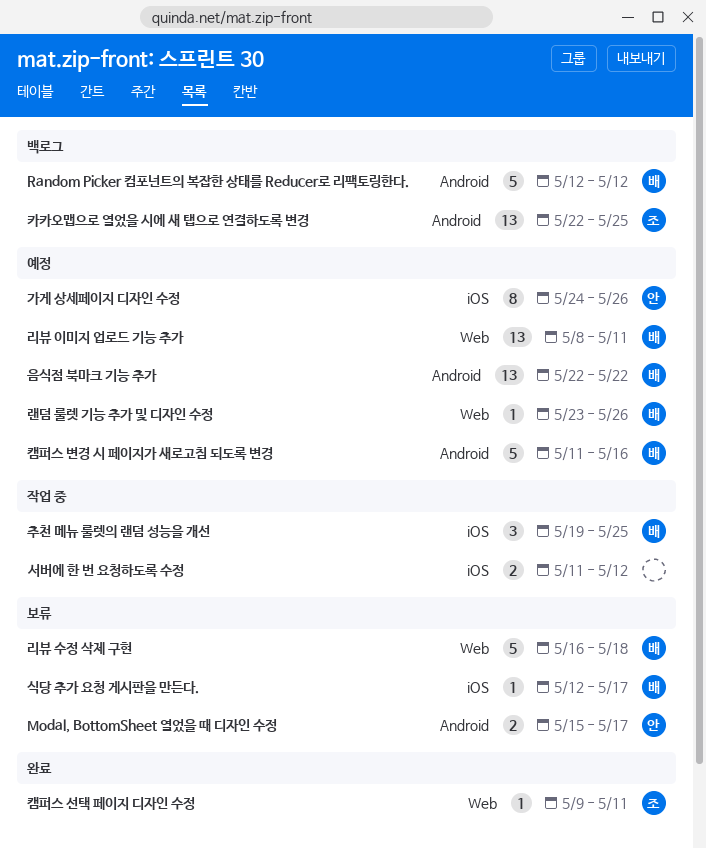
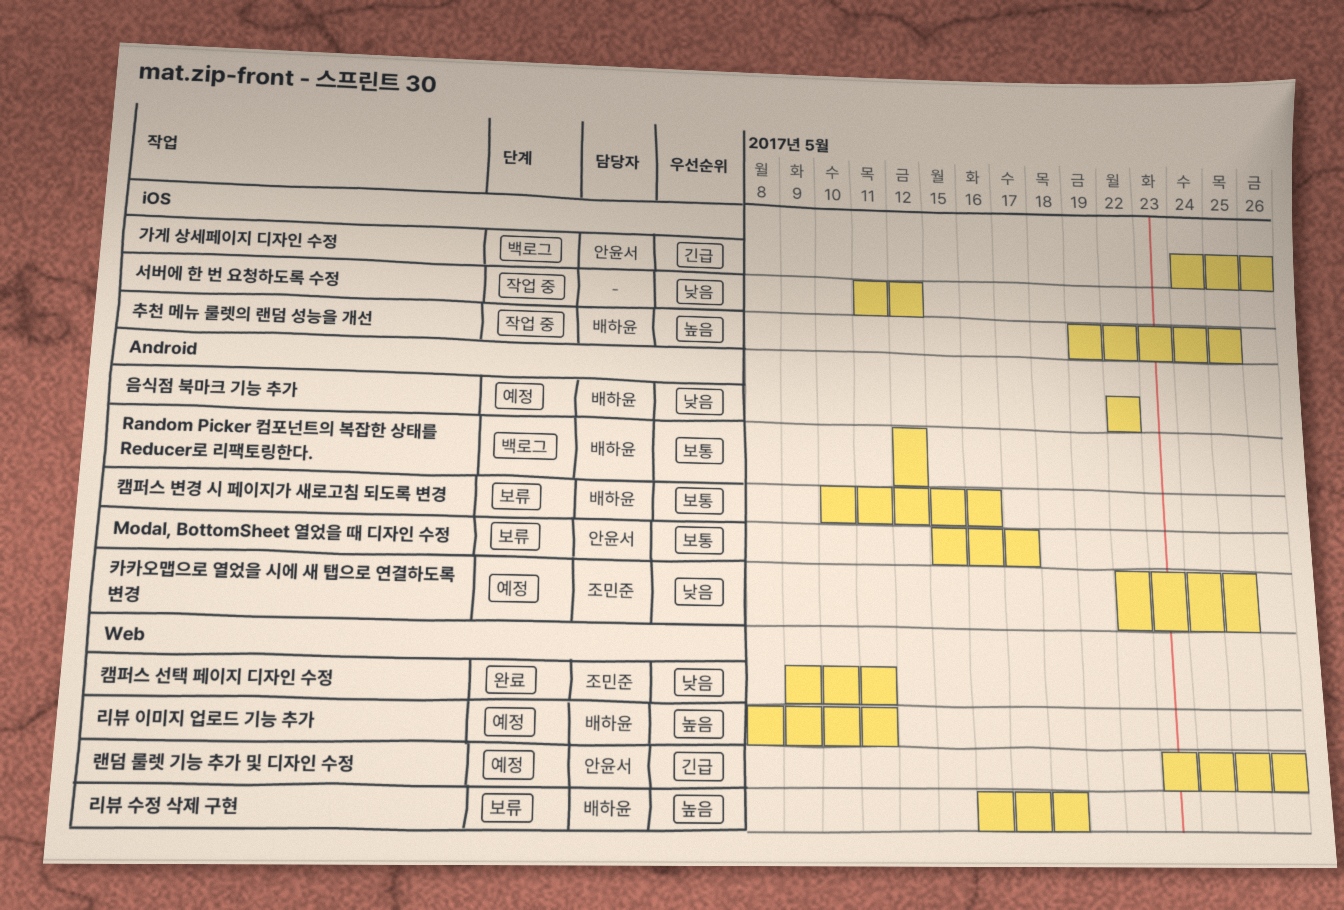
가게 상세페이지 디자인 수정, status: 예정 -> 백로그
랜덤 룰렛 기능 추가 및 디자인 수정, owner: 배하윤 -> 안윤서
식당 추가 요청 게시판을 만든다.: present -> none
카카오맵으로 열었을 시에 새 탭으로 연결하도록 변경, status: 백로그 -> 예정
캠퍼스 변경 시 페이지가 새로고침 되도록 변경, status: 예정 -> 보류
캠퍼스 변경 시 페이지가 새로고침 되도록 변경, start: May 11 -> May 10

